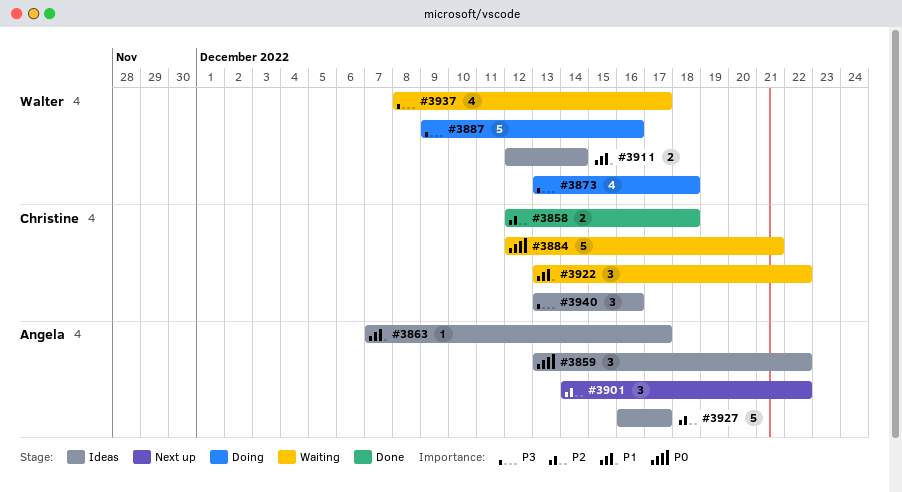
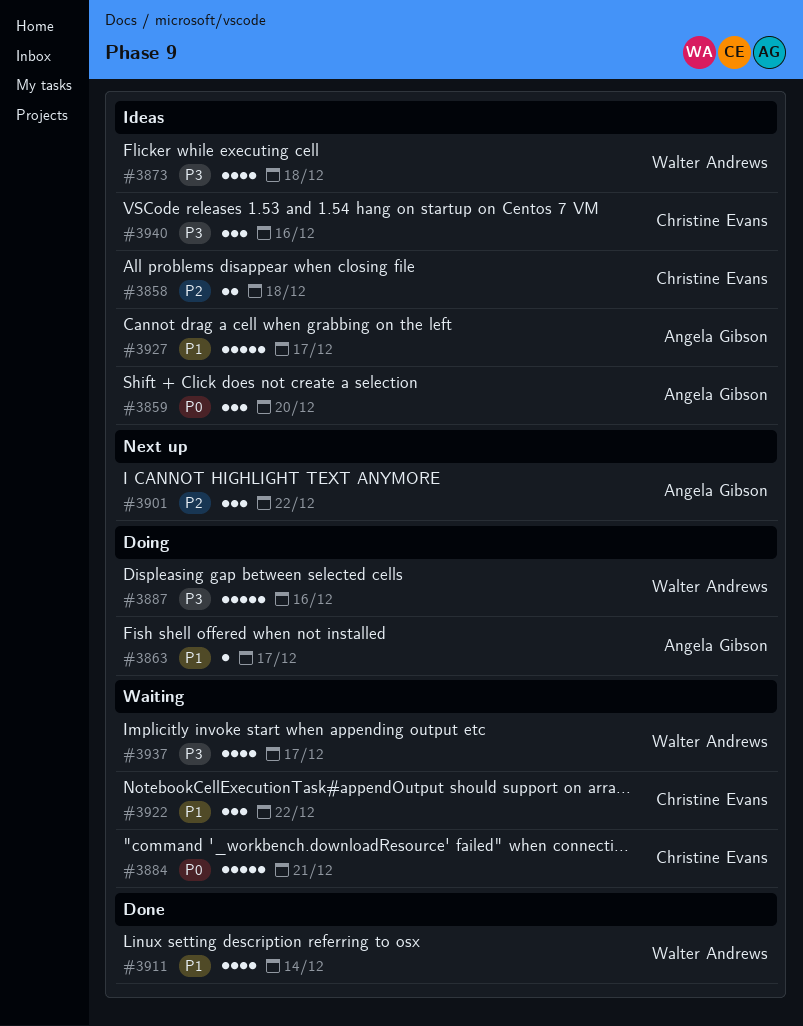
#3858, status: Done -> Ideas
#3859, due: Dec 22 -> Dec 20
#3863, status: Ideas -> Doing
#3873, status: Doing -> Ideas
#3911, status: Ideas -> Done
#3911, estimate: 2 -> 4
#3927, priority: P2 -> P1

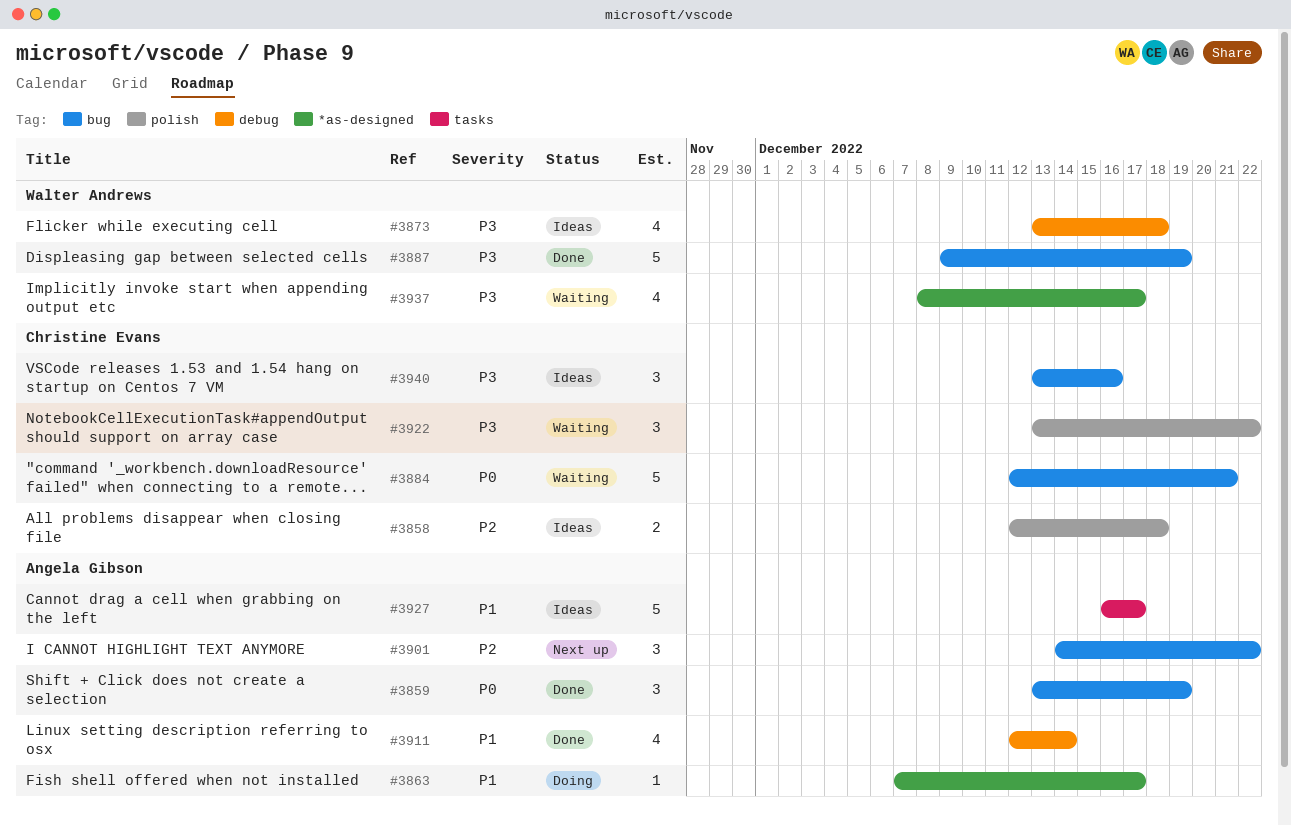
#3859, status: Ideas -> Done
#3859, due: Dec 20 -> Dec 19
#3887, status: Doing -> Done
#3887, due: Dec 16 -> Dec 19
#3911, owner: Walter Andrews -> Angela Gibson
#3922, priority: P1 -> P3

